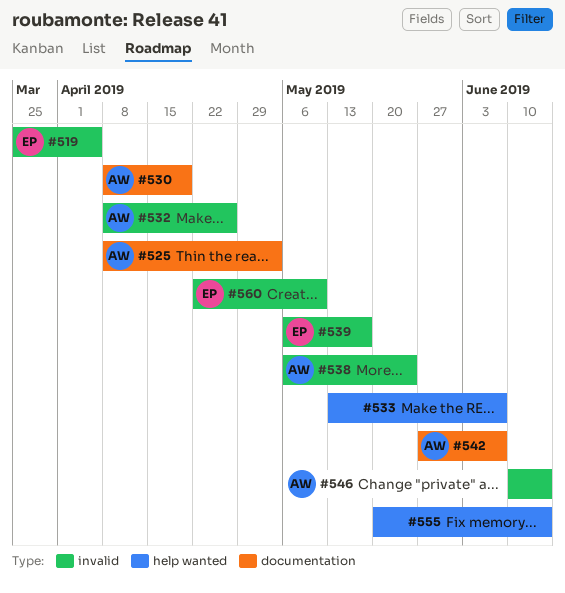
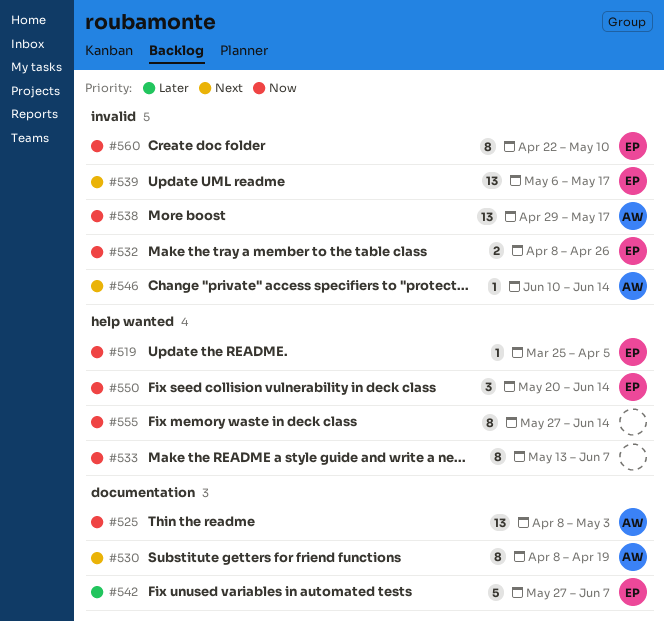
#519, label: invalid -> help wanted
#532, owner: AW -> EP
#538, start: May 6 -> Apr 29
#538, due: May 24 -> May 17
#542, owner: AW -> EP
#550: none -> present
#555, start: May 20 -> May 27

